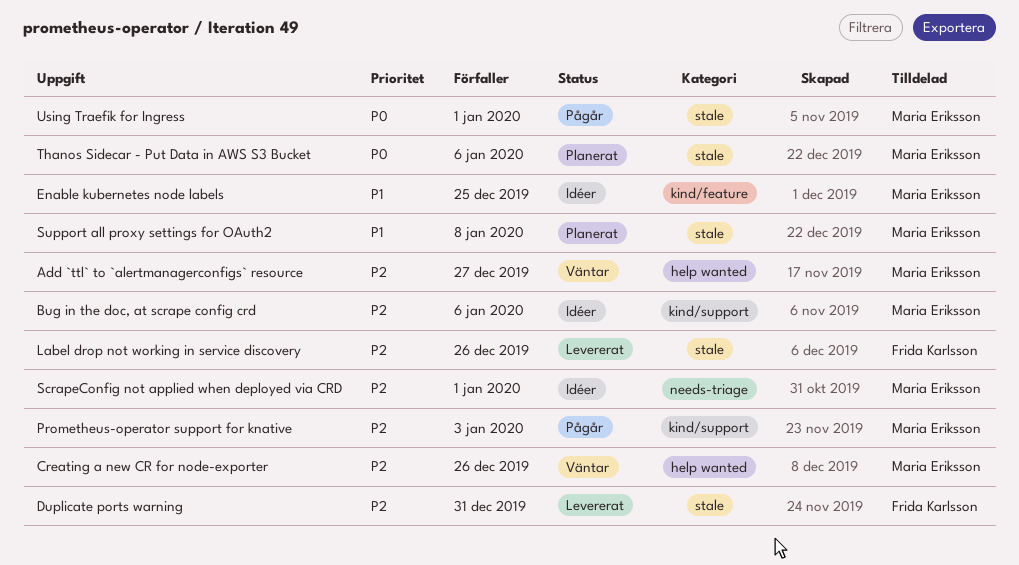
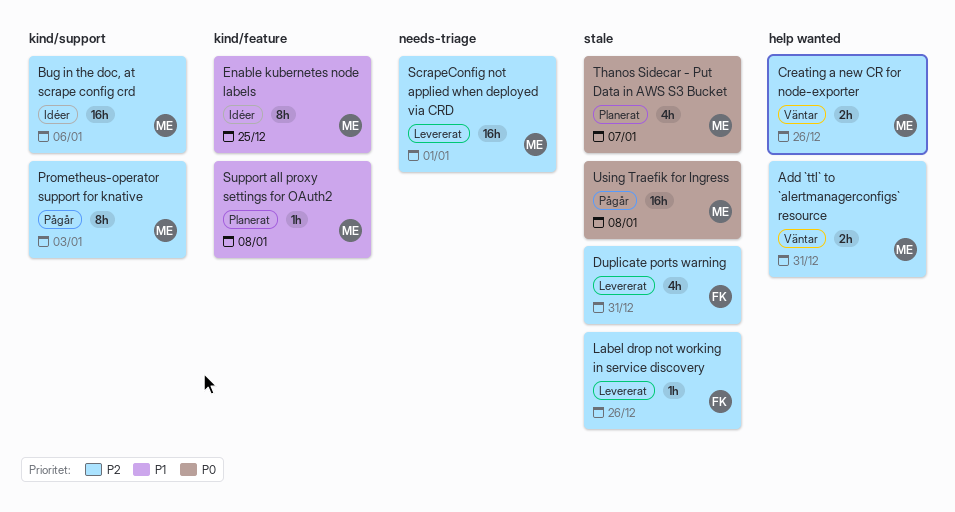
Add `ttl` to `alertmanagerconfigs` resource, due: Dec 27 -> Dec 31
ScrapeConfig not applied when deployed via CRD, status: Idéer -> Levererat
Support all proxy settings for OAuth2, label: stale -> kind/feature
Thanos Sidecar - Put Data in AWS S3 Bucket, due: Jan 6 -> Jan 7
Using Traefik for Ingress, due: Jan 1 -> Jan 8

